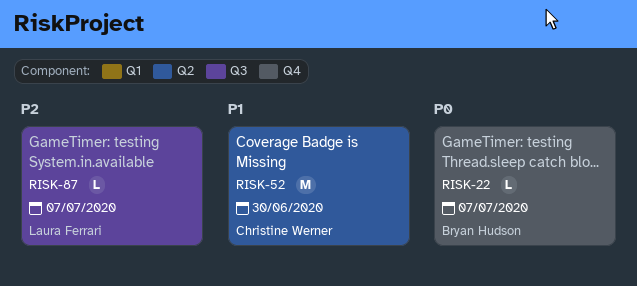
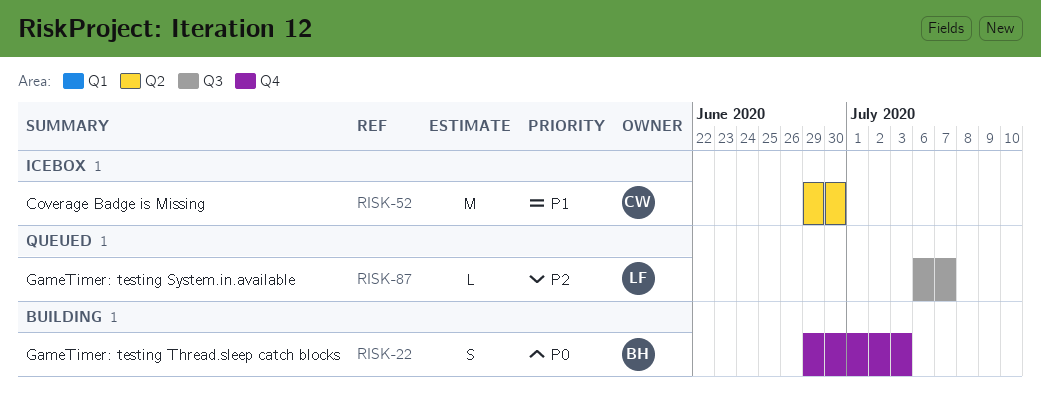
RISK-22, estimate: L -> S
RISK-22, due: Jul 7 -> Jul 3

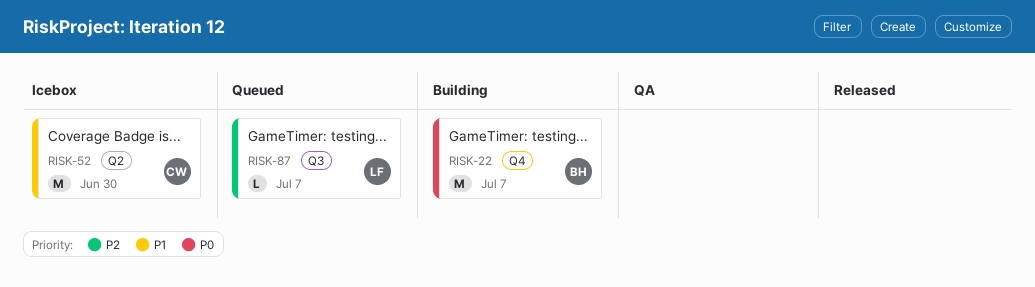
RISK-22, estimate: S -> M
RISK-22, due: Jul 3 -> Jul 7

